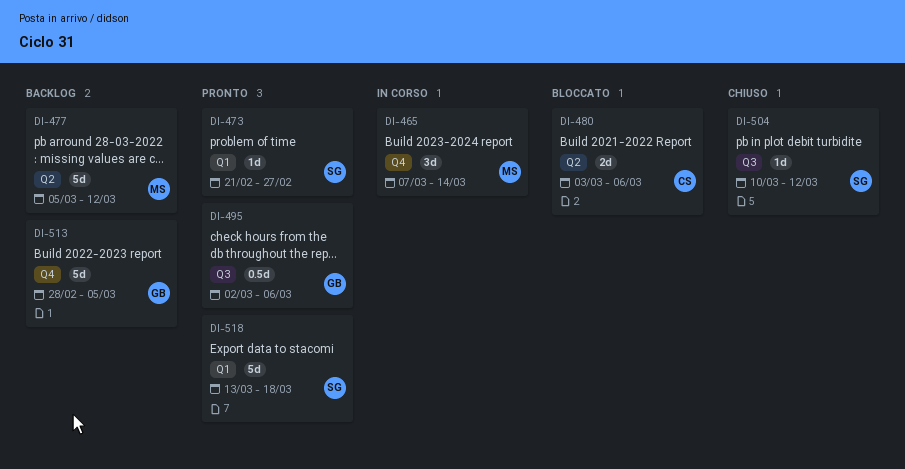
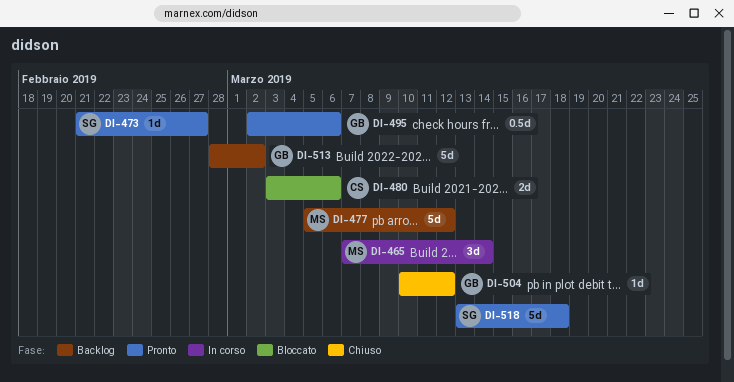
DI-504, owner: SG -> GB
DI-513, due: Mar 5 -> Mar 2

